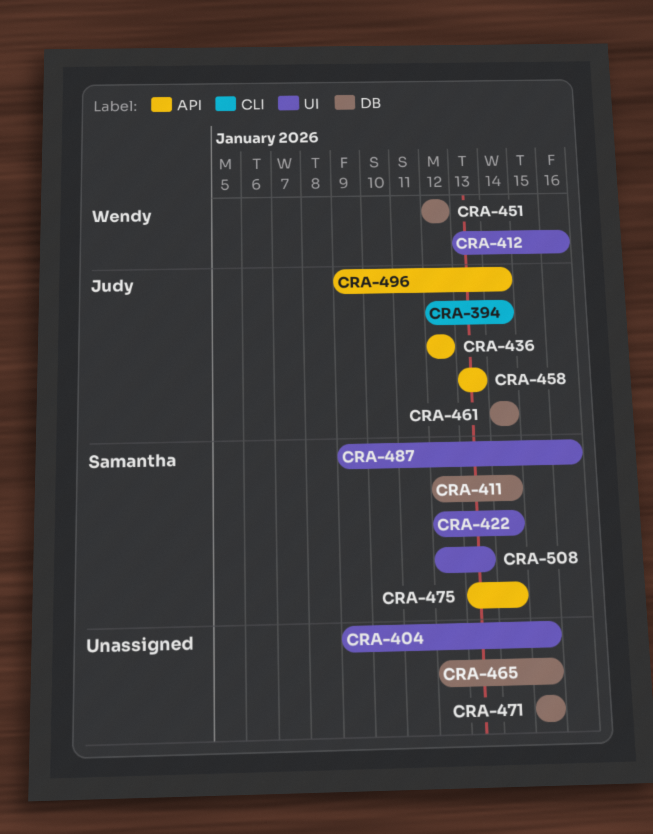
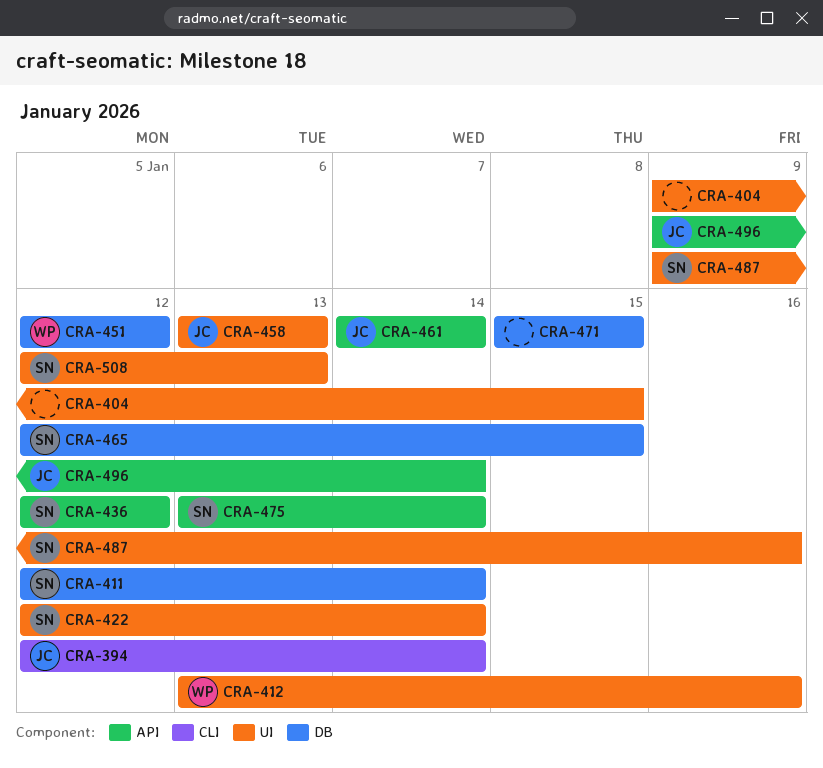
CRA-436, owner: Judy -> Samantha
CRA-458, label: API -> UI
CRA-461, label: DB -> API
CRA-465, owner: none -> Samantha

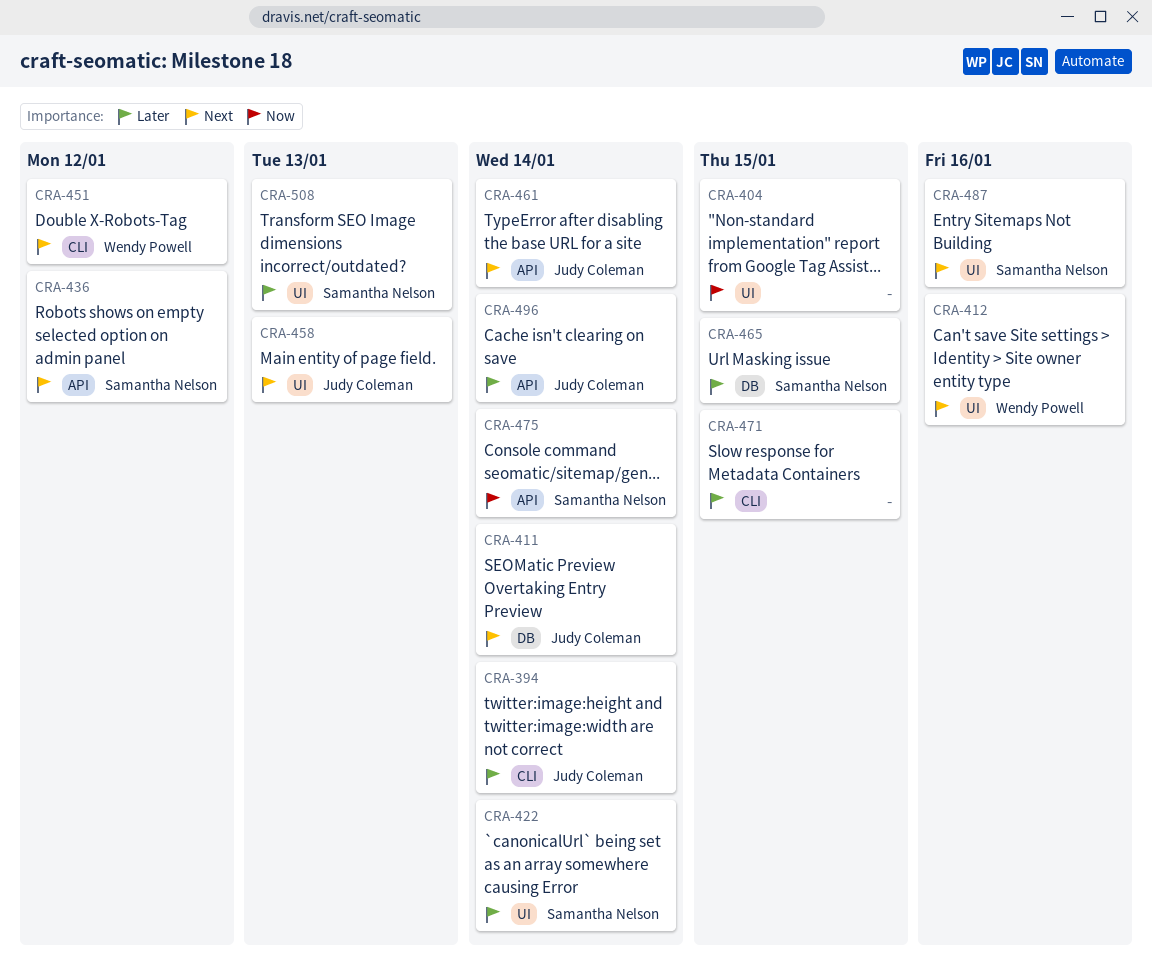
CRA-411, owner: Samantha Nelson -> Judy Coleman
CRA-451, label: DB -> CLI
CRA-471, label: DB -> CLI

